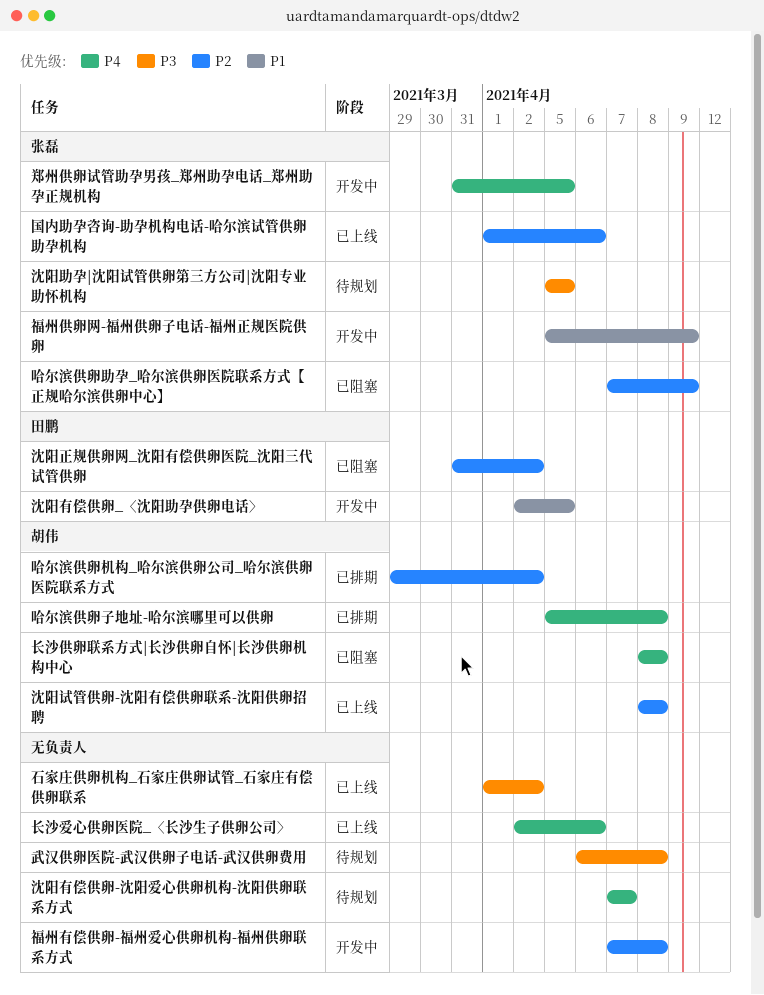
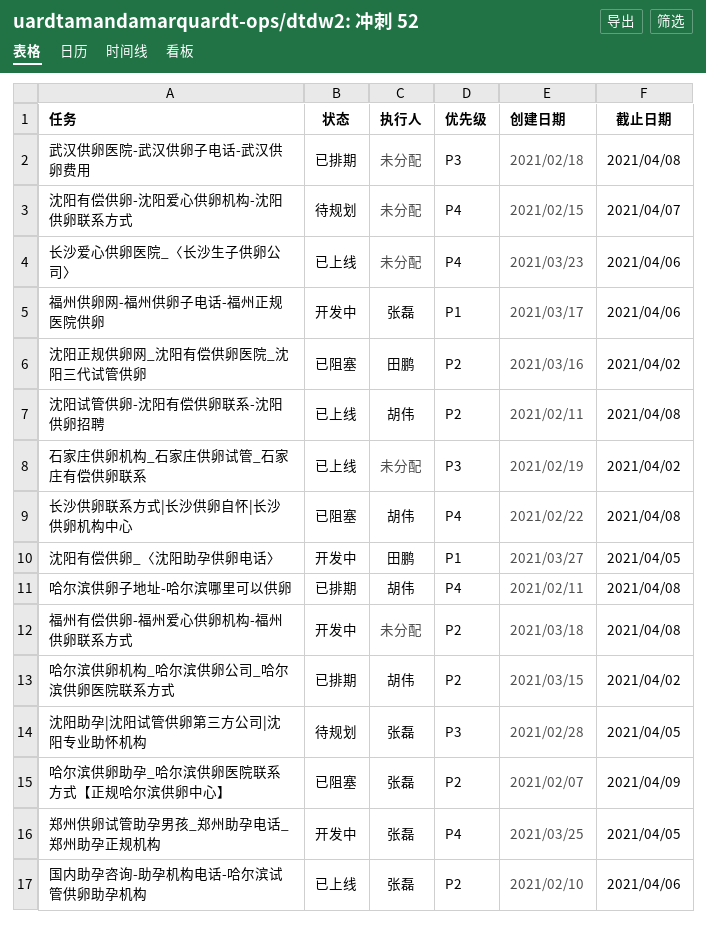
武汉供卵医院-武汉供卵子电话-武汉供卵费用, status: 待规划 -> 已排期
福州供卵网-福州供卵子电话-福州正规医院供卵, due: Apr 9 -> Apr 6

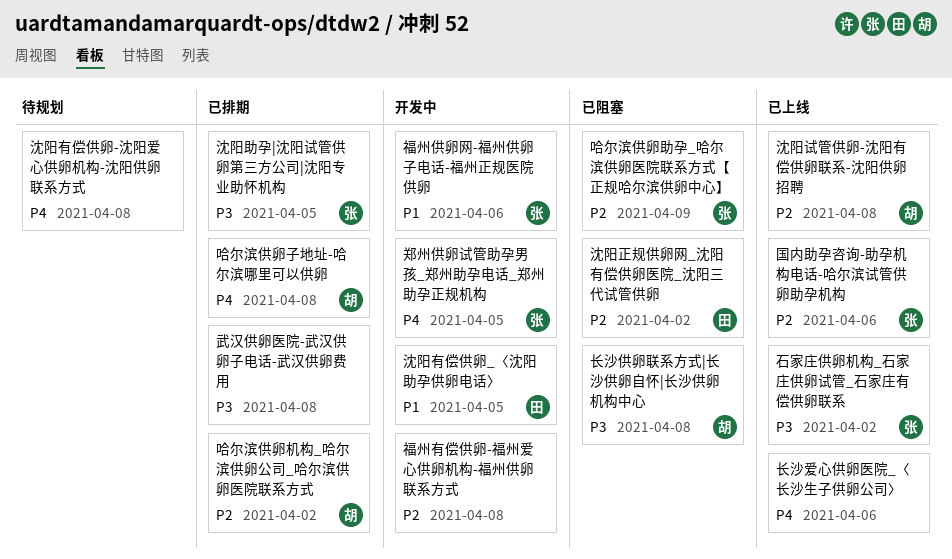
沈阳助孕|沈阳试管供卵第三方公司|沈阳专业助怀机构, status: 待规划 -> 已排期
沈阳有偿供卵-沈阳爱心供卵机构-沈阳供卵联系方式, due: Apr 7 -> Apr 8
石家庄供卵机构_石家庄供卵试管_石家庄有偿供卵联系, owner: none -> 张磊
长沙供卵联系方式|长沙供卵自怀|长沙供卵机构中心, priority: P4 -> P3

